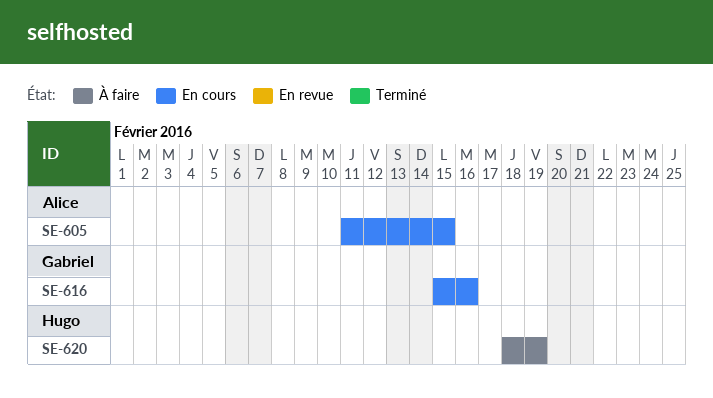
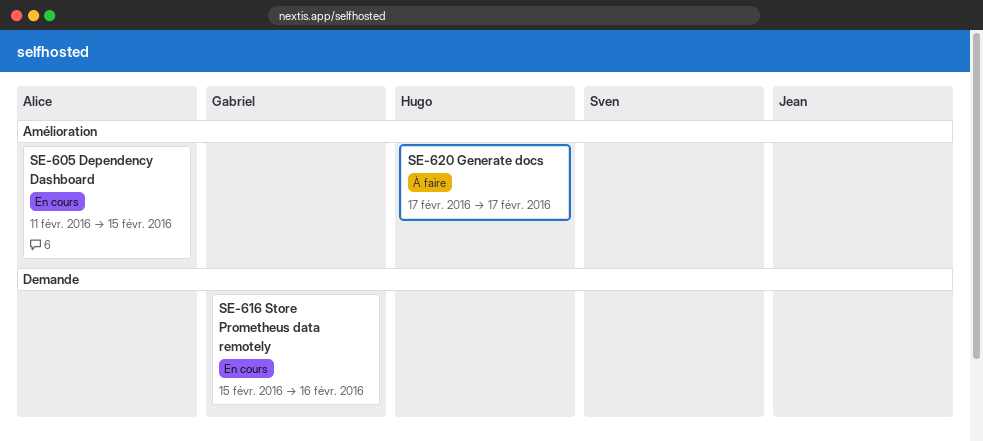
SE-620, start: Feb 18 -> Feb 17
SE-620, due: Feb 19 -> Feb 17

